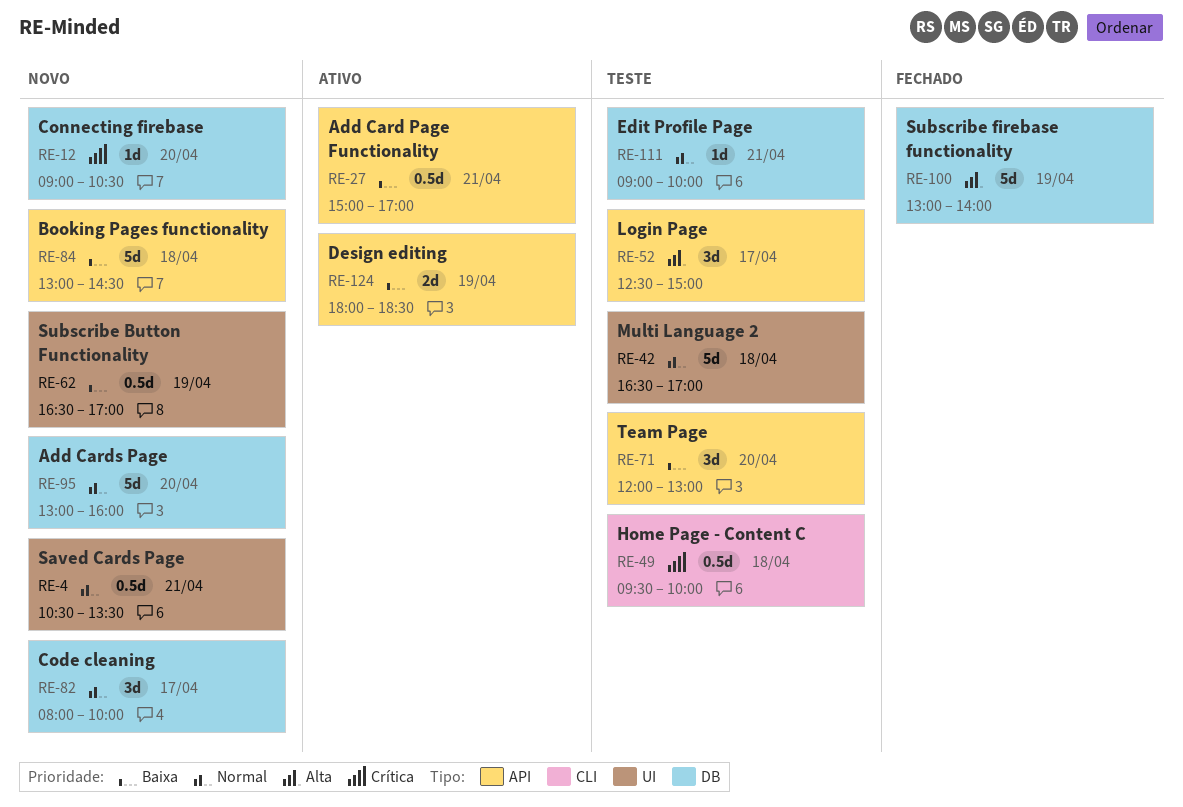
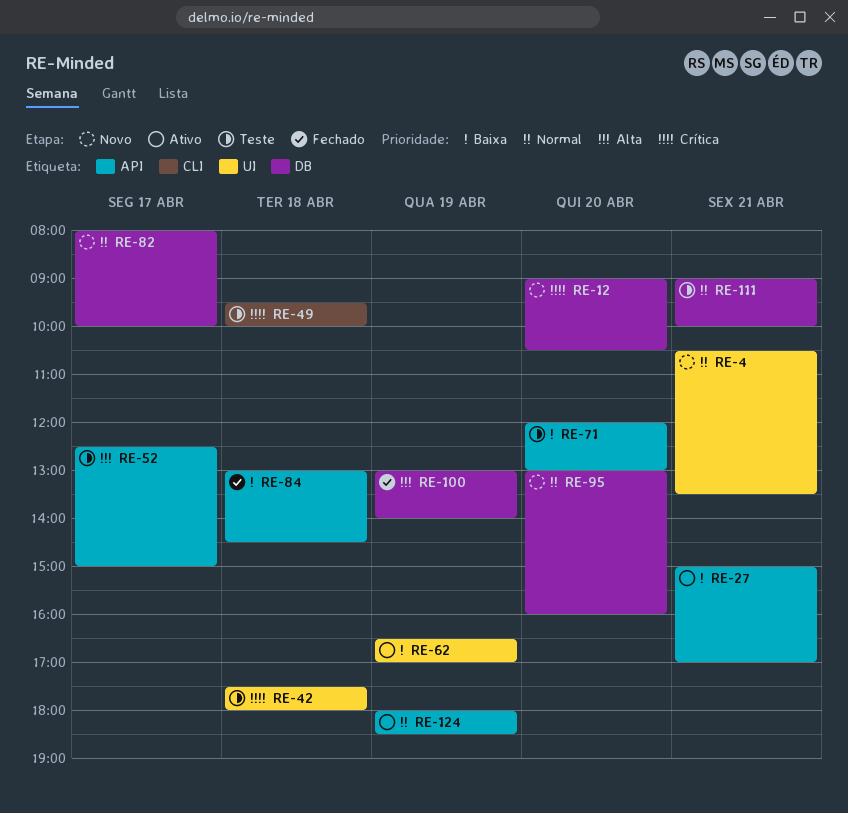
RE-42, priority: Normal -> Crítica
RE-42, begins: 16:30 -> 17:30
RE-42, ends: 17:00 -> 18:00
RE-62, status: Novo -> Ativo
RE-84, status: Novo -> Fechado
RE-124, priority: Baixa -> Normal

